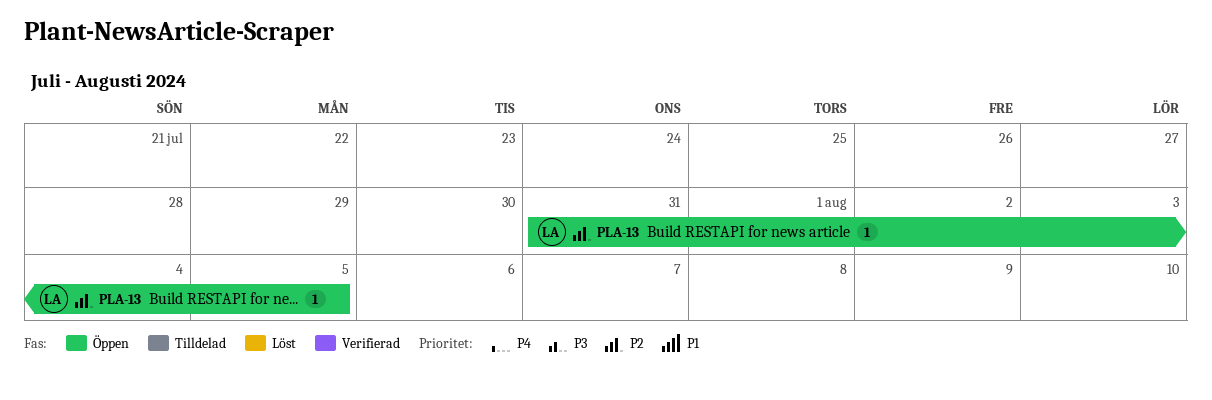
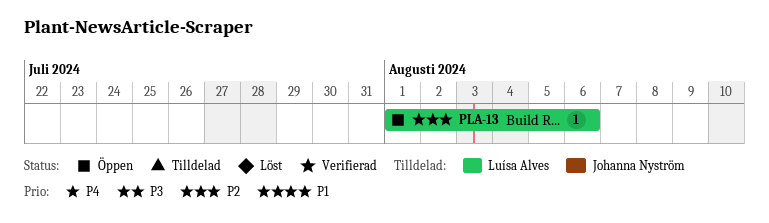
PLA-13, start: Jul 31 -> Aug 1
PLA-13, due: Aug 5 -> Aug 6

